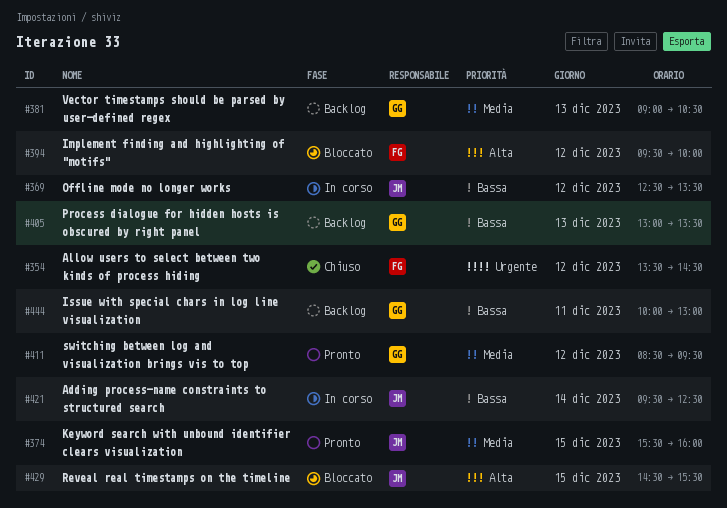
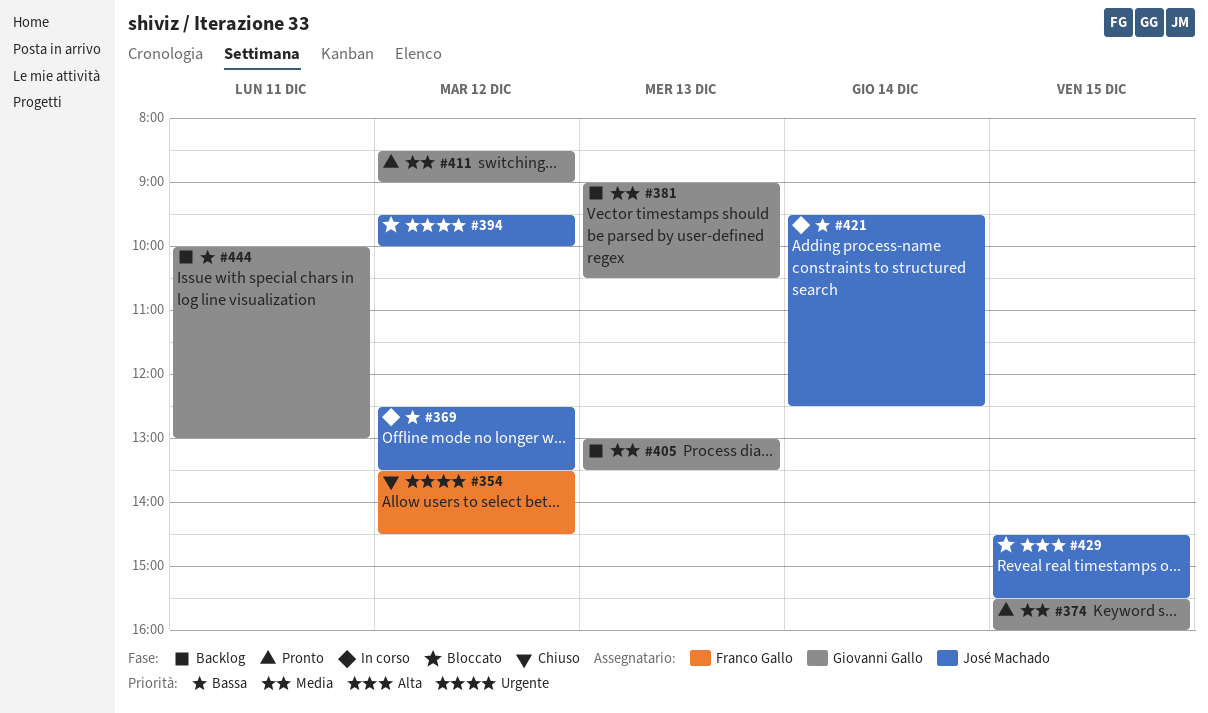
#374, owner: José Machado -> Giovanni Gallo
#394, owner: Franco Gallo -> José Machado
#394, priority: Alta -> Urgente
#405, priority: Bassa -> Media
#411, ends: 09:30 -> 09:00

